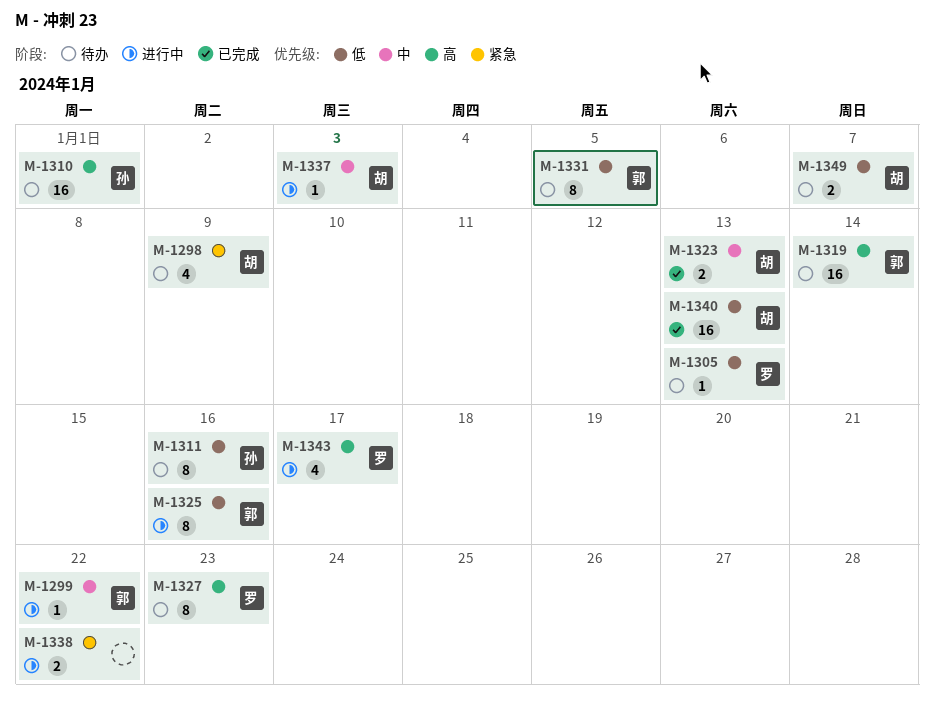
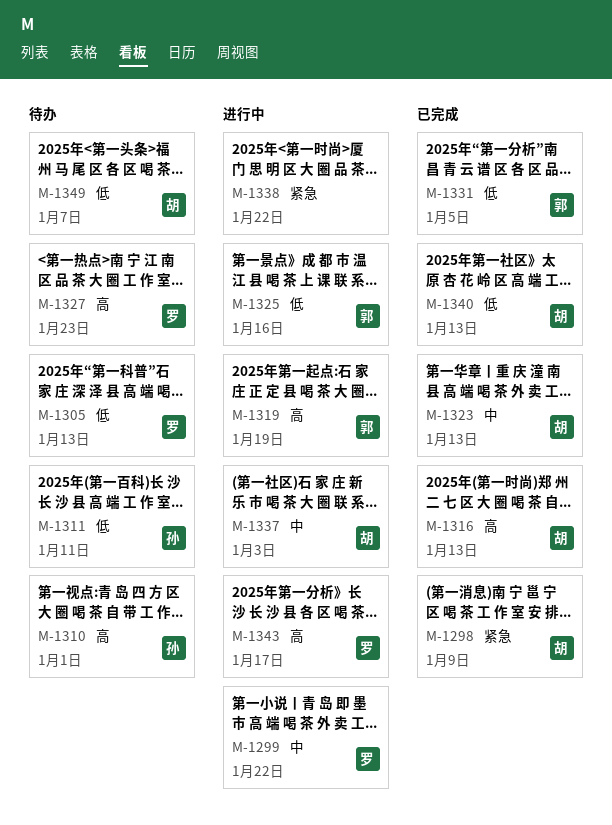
M-1298, status: 待办 -> 已完成
M-1299, owner: 郭 -> 罗
M-1311, due: Jan 16 -> Jan 11
M-1316: none -> present
M-1319, status: 待办 -> 进行中
M-1319, due: Jan 14 -> Jan 19
M-1331, status: 待办 -> 已完成

